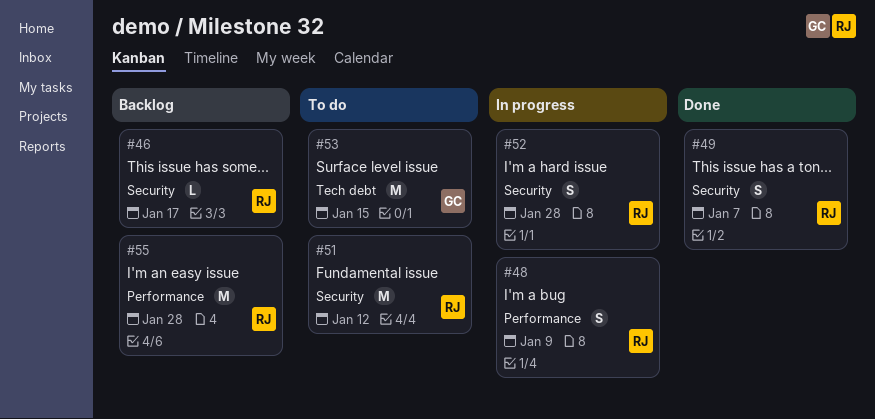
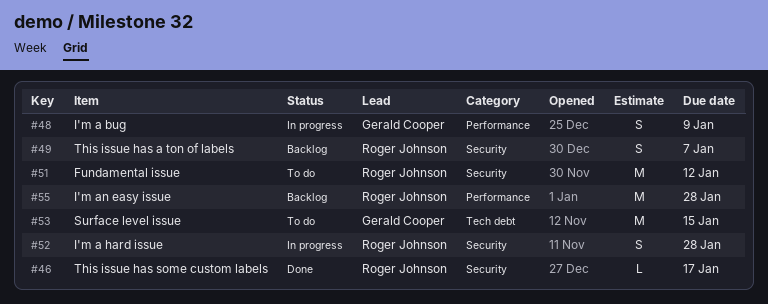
#46, status: Backlog -> Done
#48, owner: Roger Johnson -> Gerald Cooper
#49, status: Done -> Backlog

